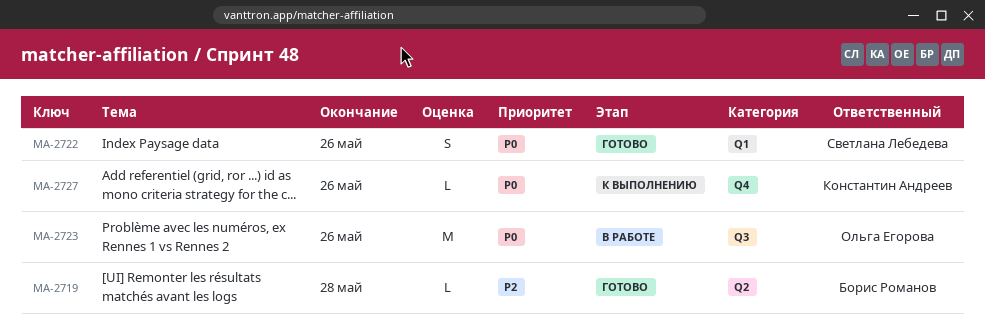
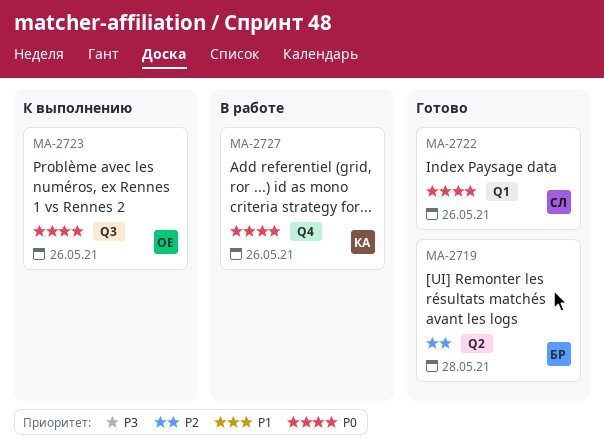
MA-2723, status: В работе -> К выполнению
MA-2727, status: К выполнению -> В работе

